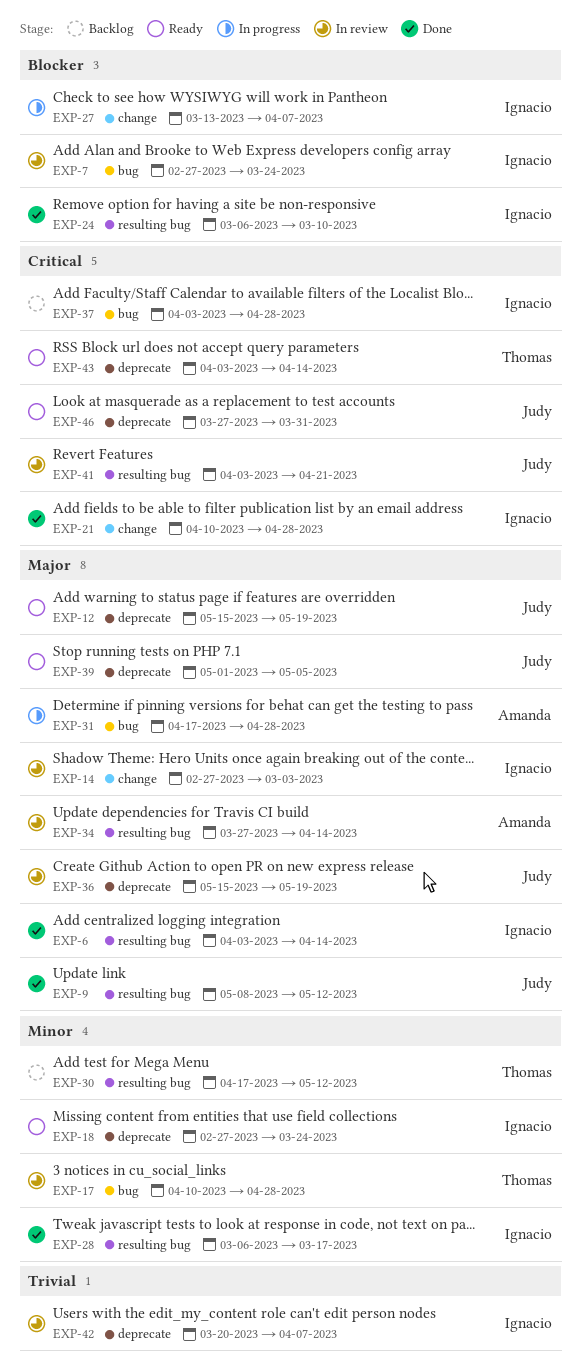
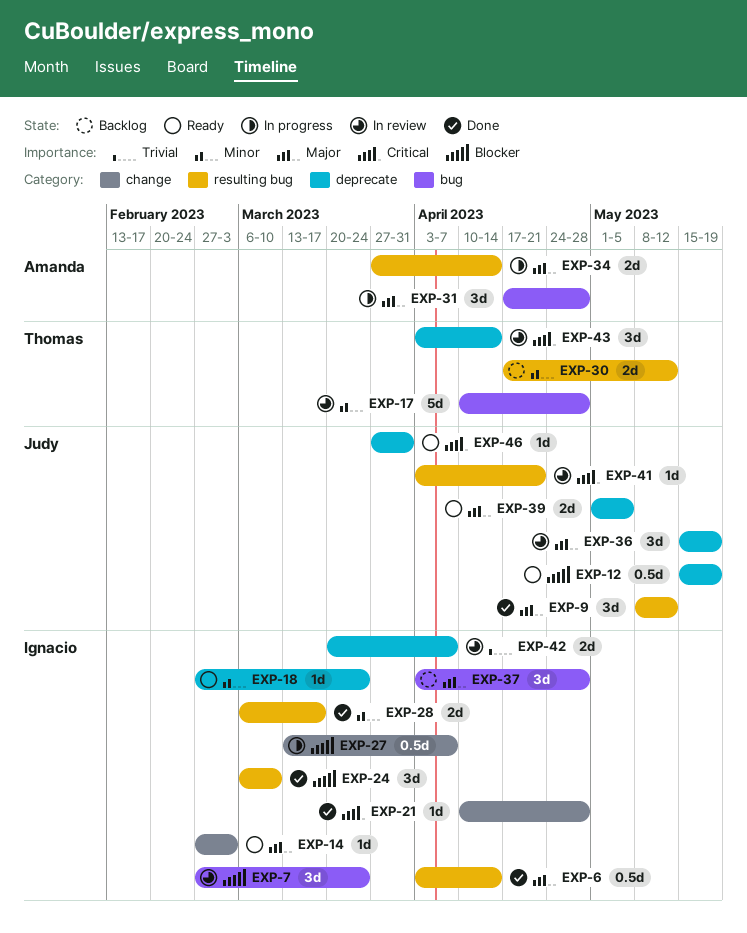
EXP-12, priority: Major -> Blocker
EXP-14, status: In review -> Ready
EXP-34, status: In review -> In progress
EXP-37, priority: Critical -> Major
EXP-43, status: Ready -> In review

